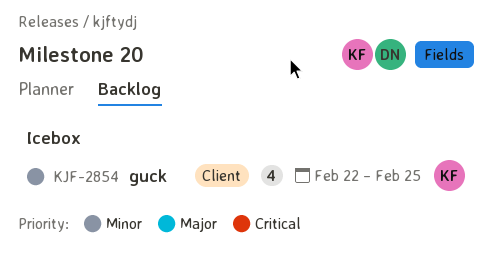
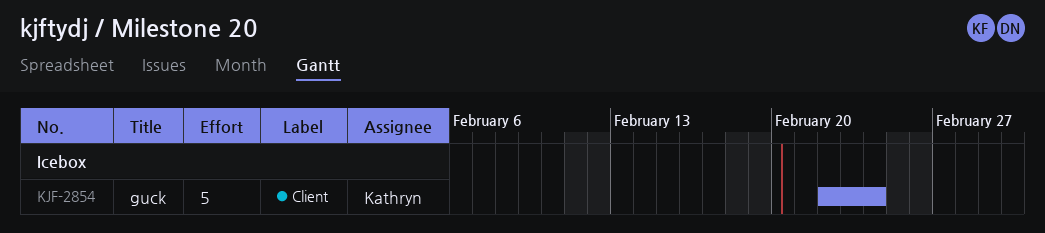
KJF-2854, estimate: 4 -> 5
KJF-2854, due: Feb 25 -> Feb 24

